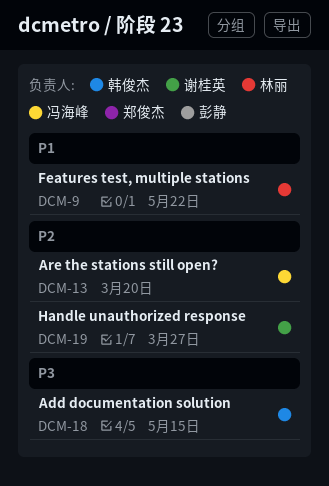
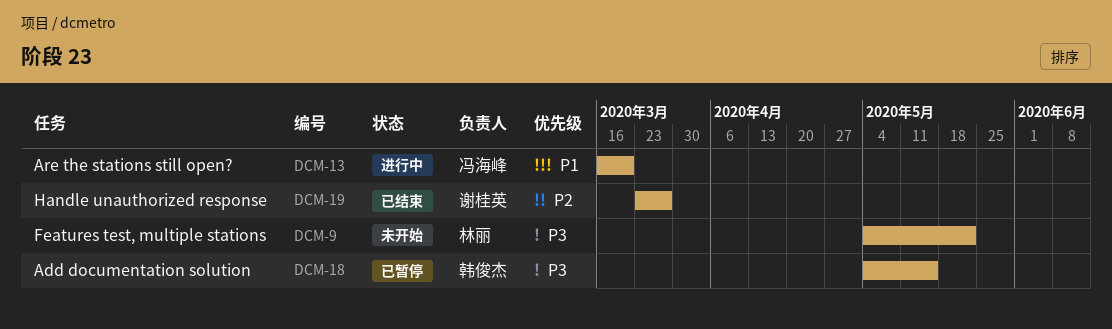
DCM-9, priority: P1 -> P3
DCM-13, priority: P2 -> P1

